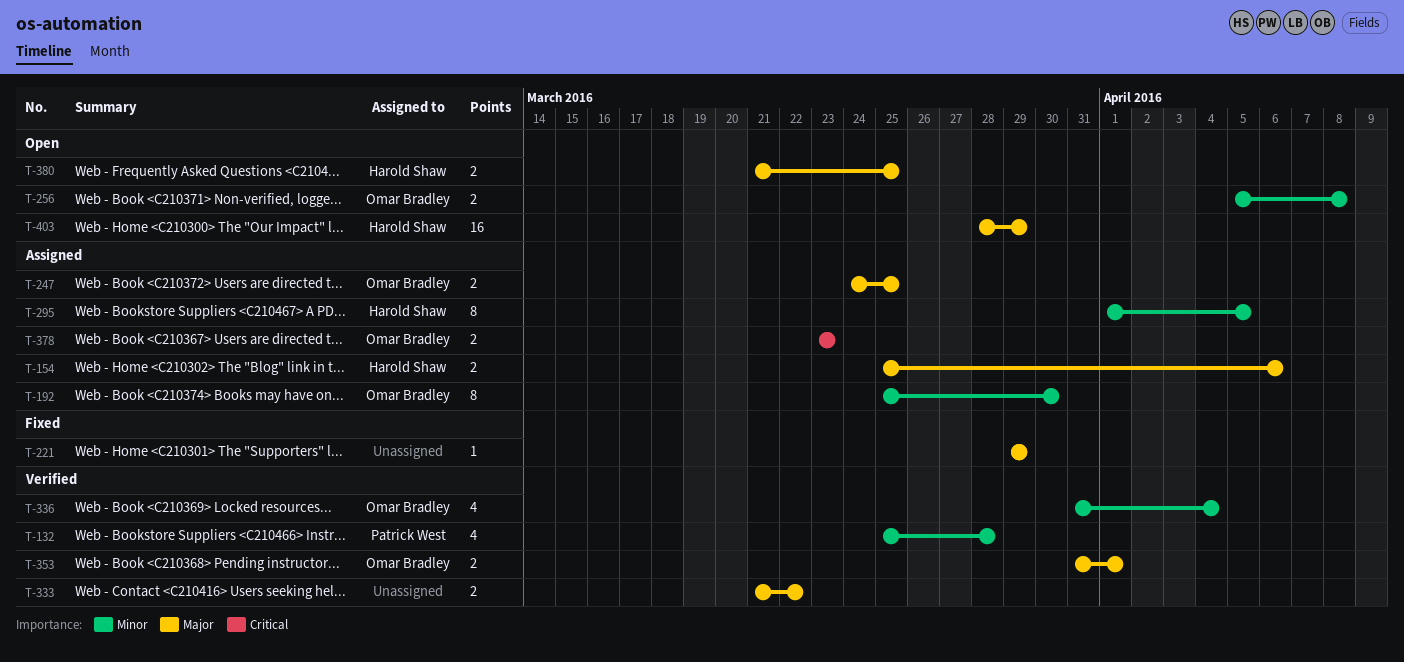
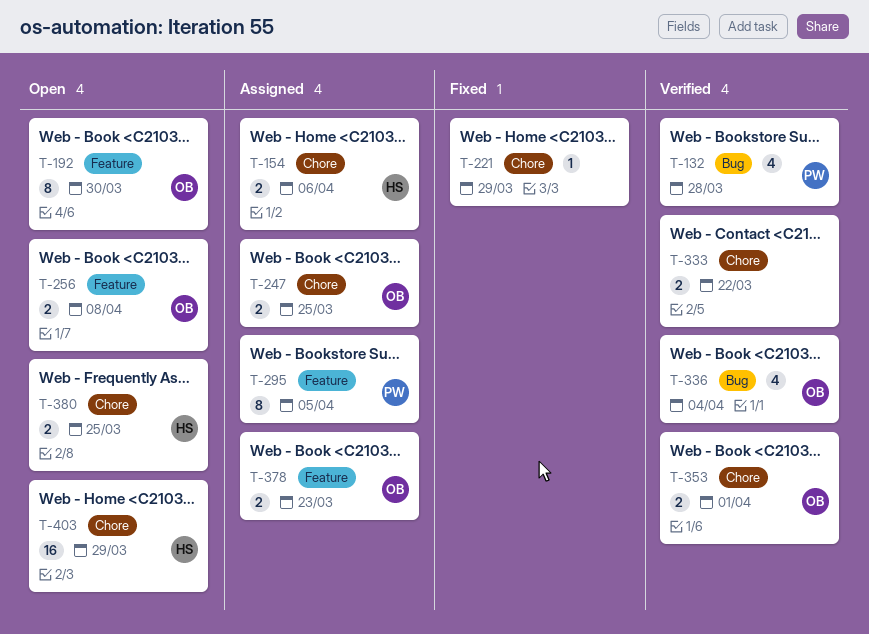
T-192, status: Assigned -> Open
T-295, owner: Harold Shaw -> Patrick West

